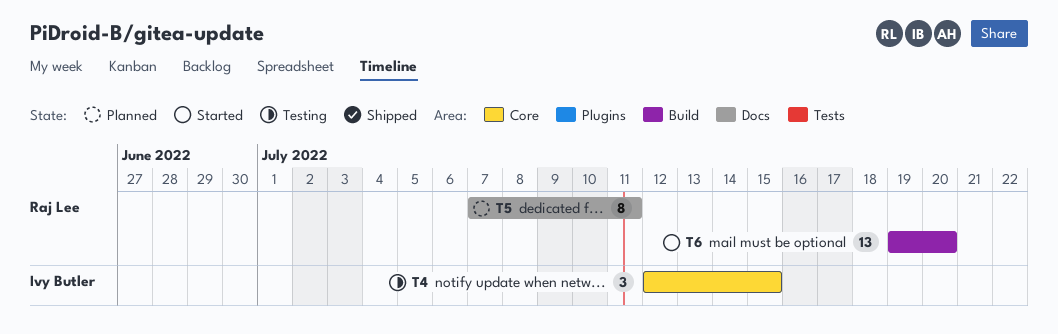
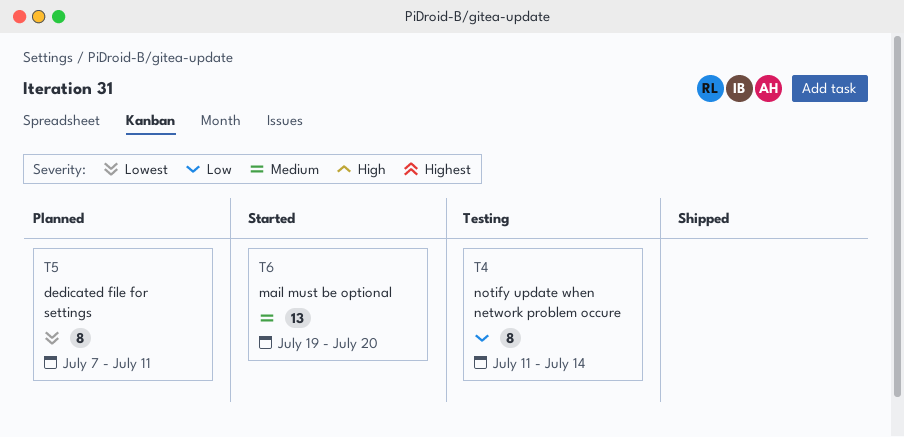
T4, estimate: 3 -> 8
T4, start: Jul 12 -> Jul 11
T4, due: Jul 15 -> Jul 14

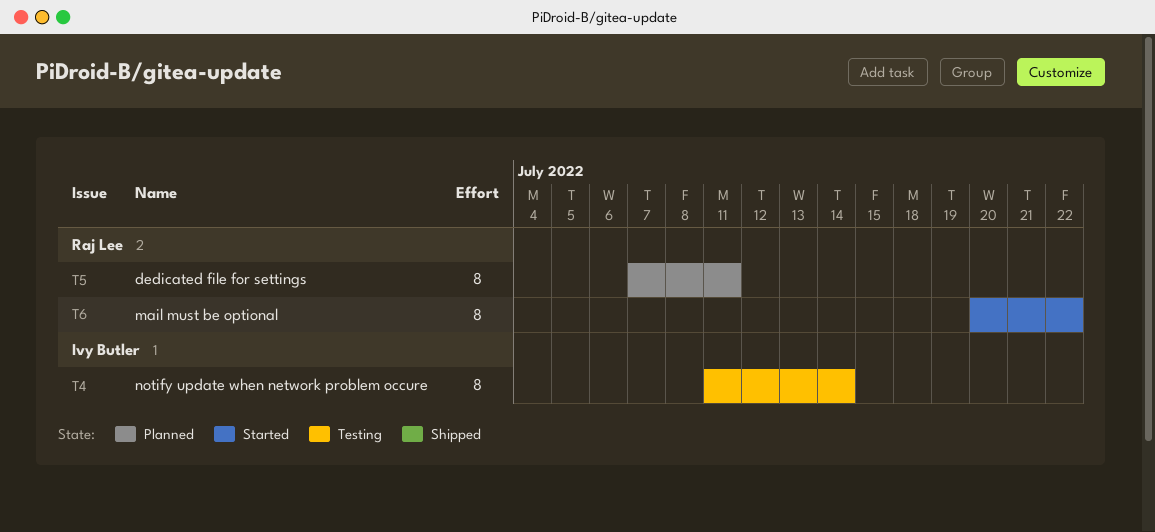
T6, estimate: 13 -> 8
T6, start: Jul 19 -> Jul 20
T6, due: Jul 20 -> Jul 22

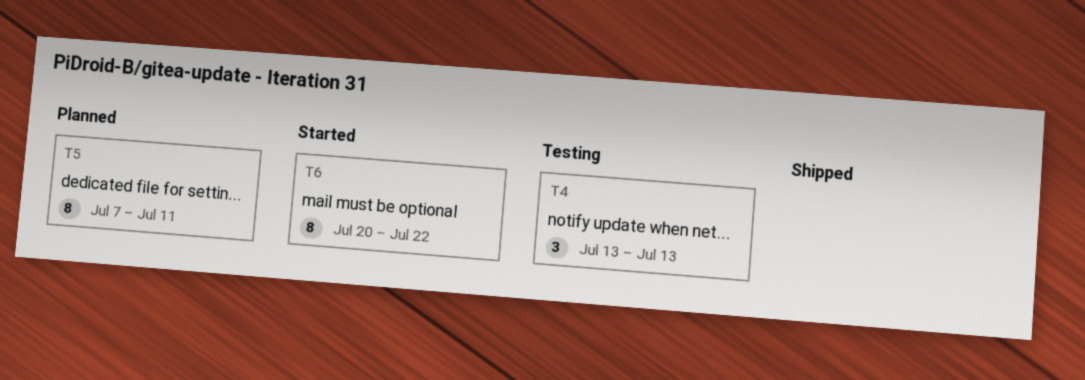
T4, estimate: 8 -> 3
T4, start: Jul 11 -> Jul 13
T4, due: Jul 14 -> Jul 13

